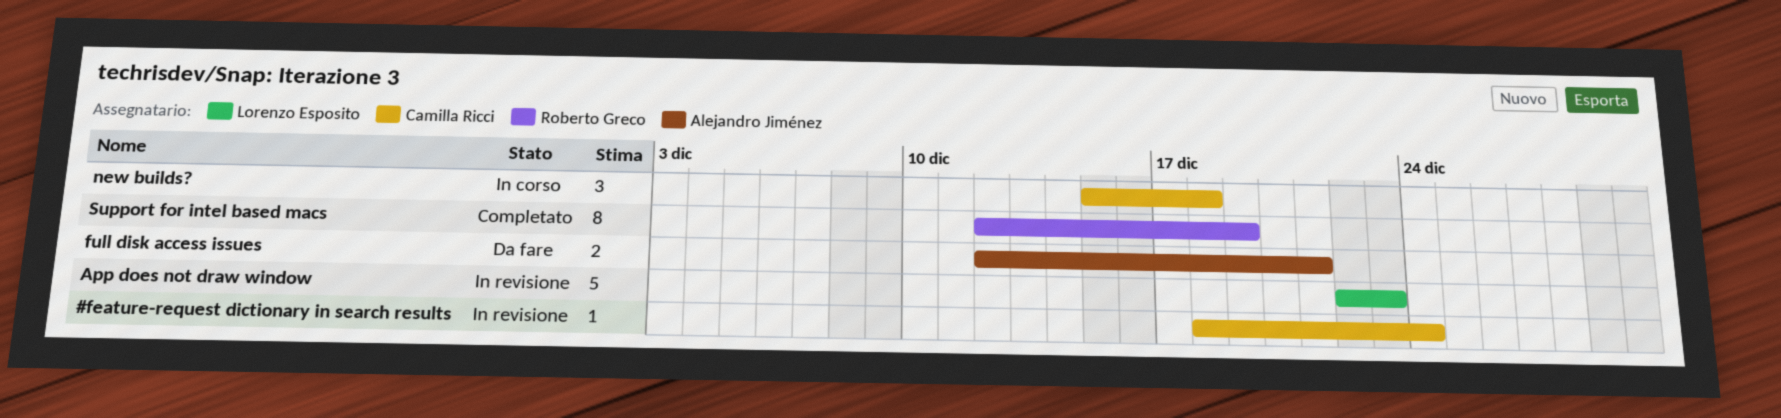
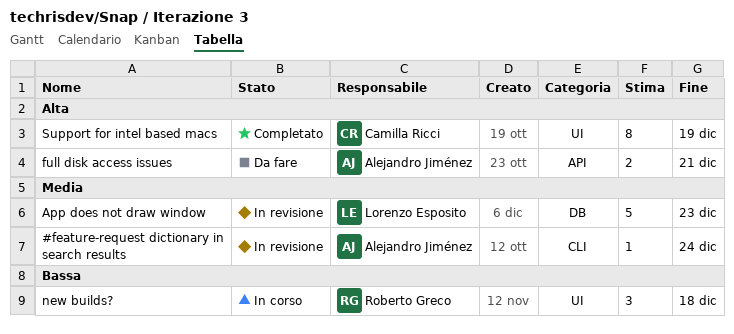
#feature-request dictionary in search results, owner: Camilla Ricci -> Alejandro Jiménez
new builds?, owner: Camilla Ricci -> Roberto Greco
Support for intel based macs, owner: Roberto Greco -> Camilla Ricci

